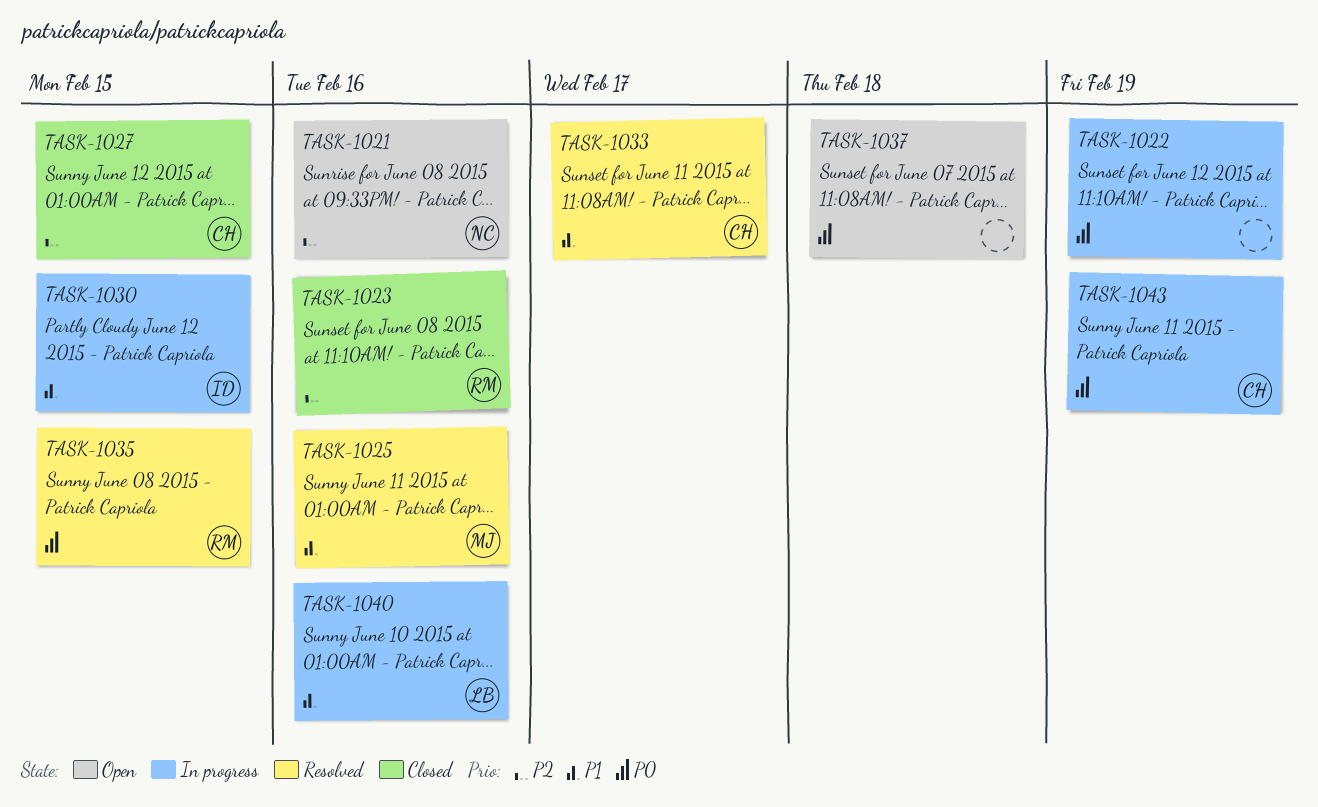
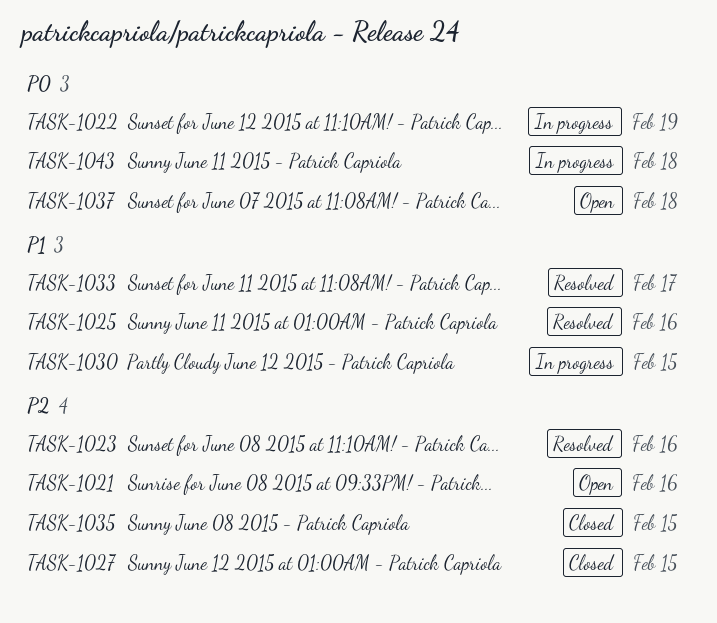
TASK-1023, status: Closed -> Resolved
TASK-1035, status: Resolved -> Closed
TASK-1035, priority: P0 -> P2
TASK-1040: present -> none
TASK-1043, due: Feb 19 -> Feb 18

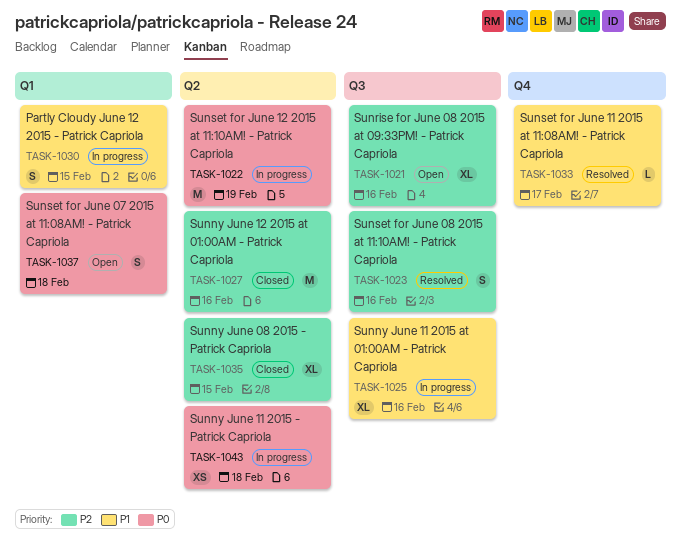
TASK-1025, status: Resolved -> In progress
TASK-1027, due: Feb 15 -> Feb 16

